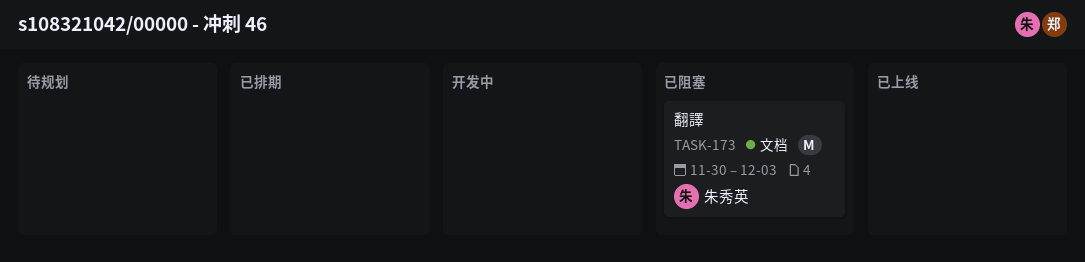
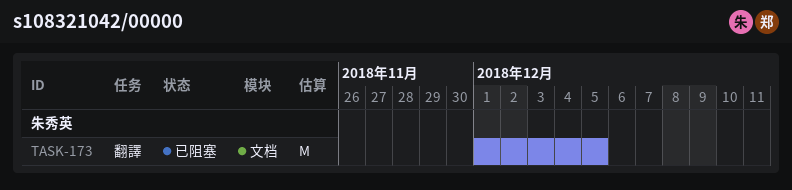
TASK-173, start: Nov 30 -> Dec 1
TASK-173, due: Dec 3 -> Dec 5

